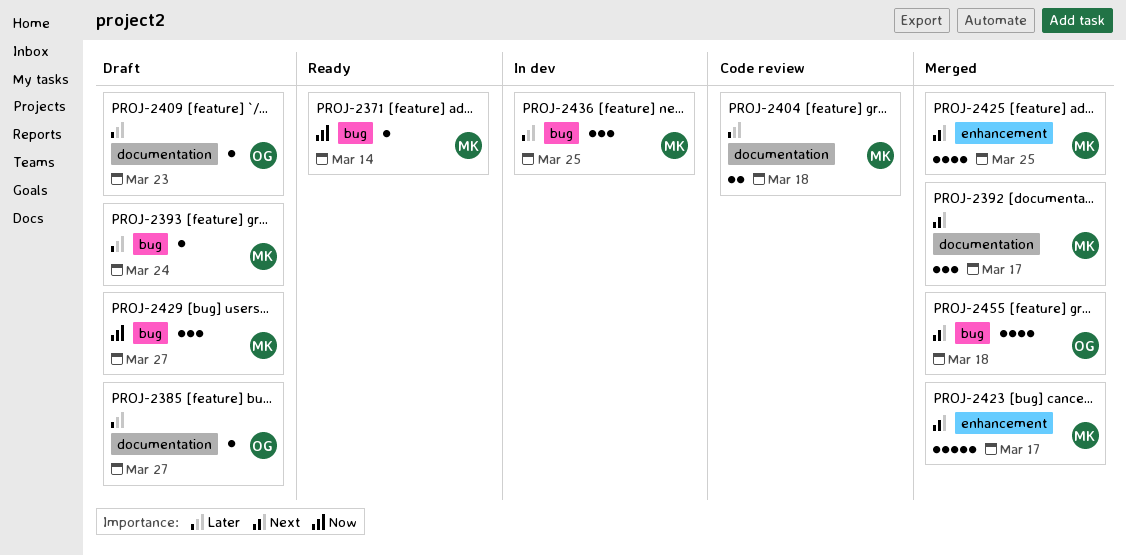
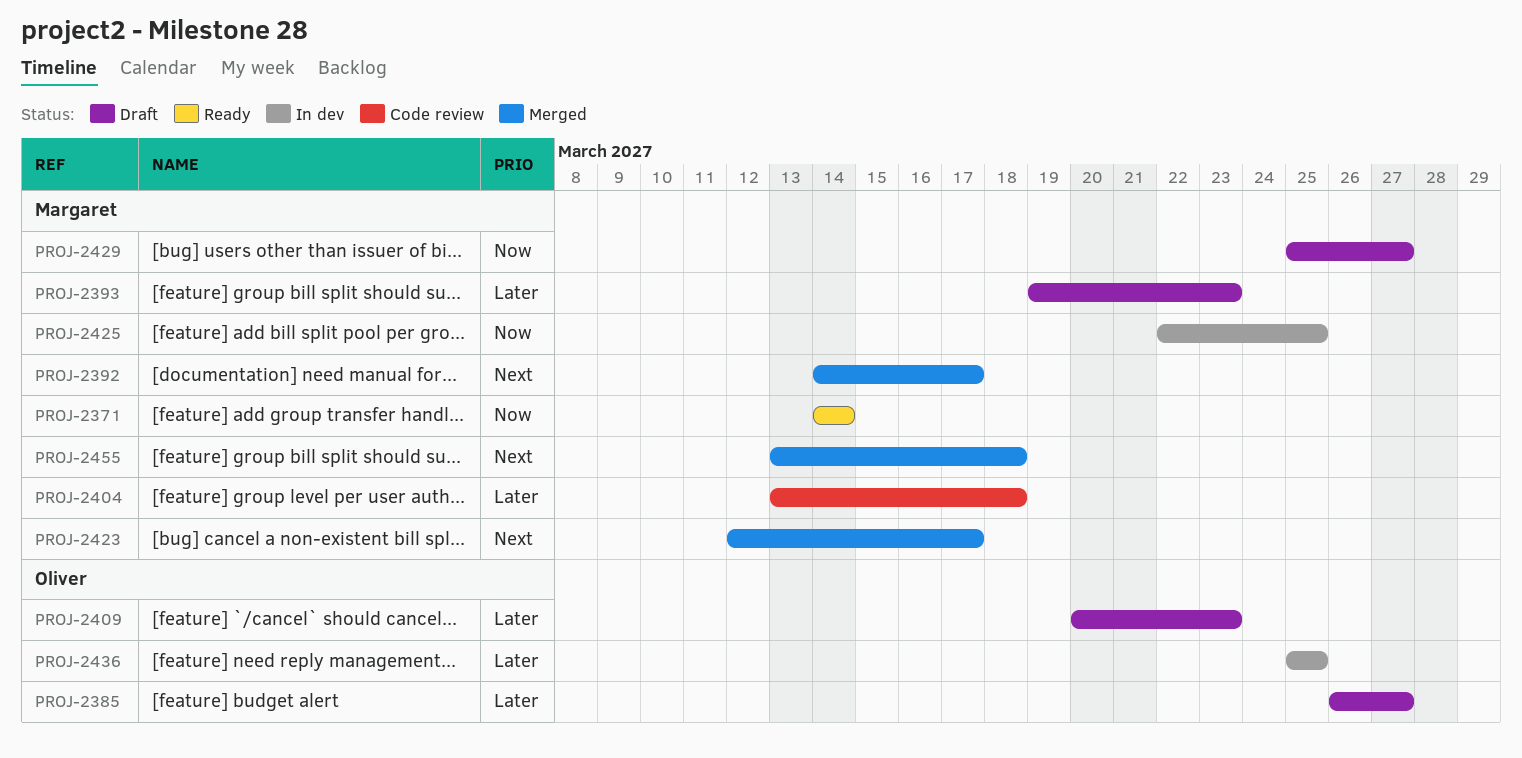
PROJ-2393, due: Mar 24 -> Mar 23
PROJ-2425, status: Merged -> In dev
PROJ-2425, priority: Next -> Now
PROJ-2436, owner: Margaret -> Oliver
PROJ-2455, owner: Oliver -> Margaret

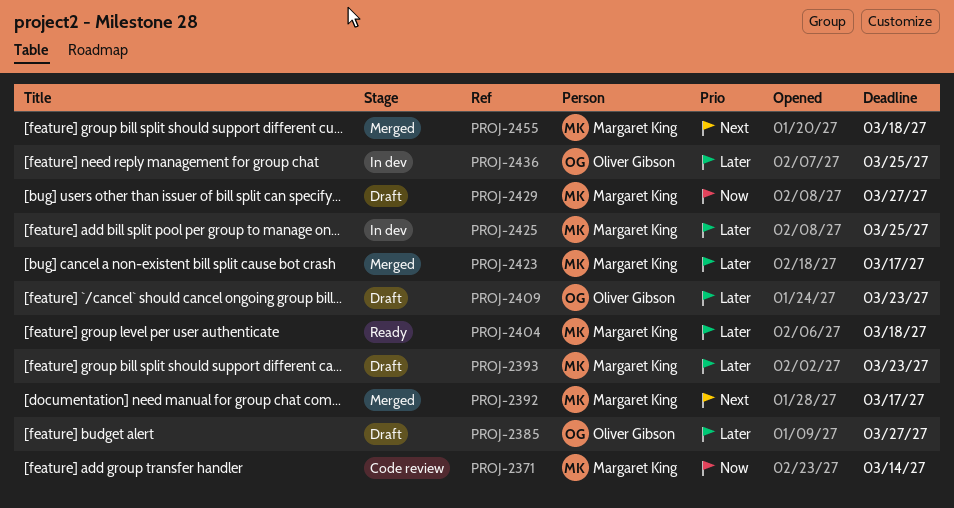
PROJ-2371, status: Ready -> Code review
PROJ-2404, status: Code review -> Ready
PROJ-2423, priority: Next -> Later
PROJ-2425, priority: Now -> Later

